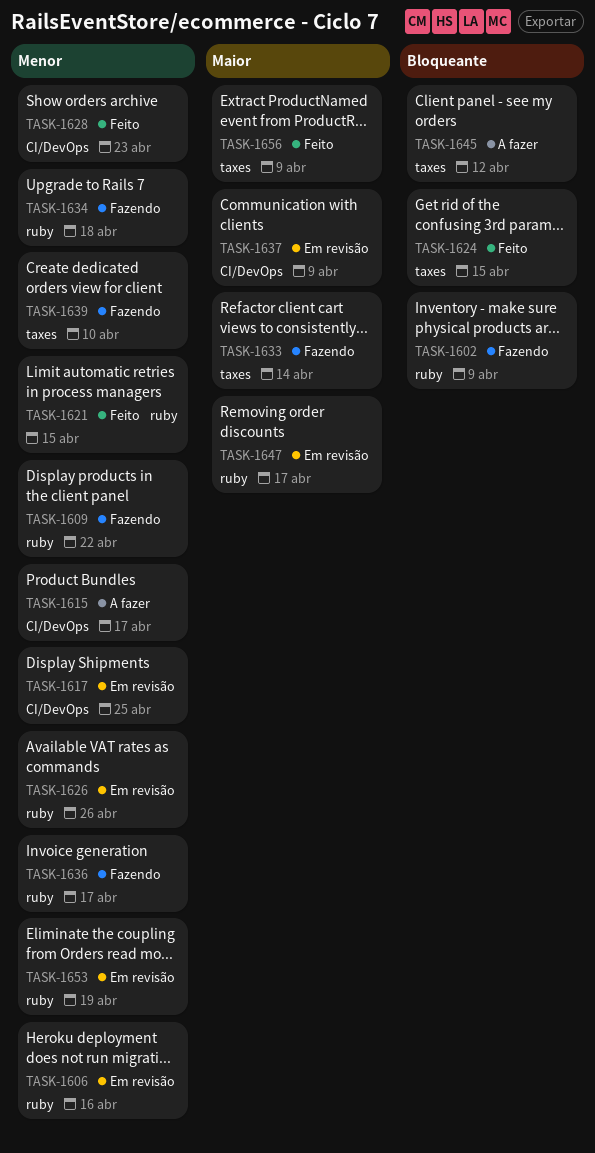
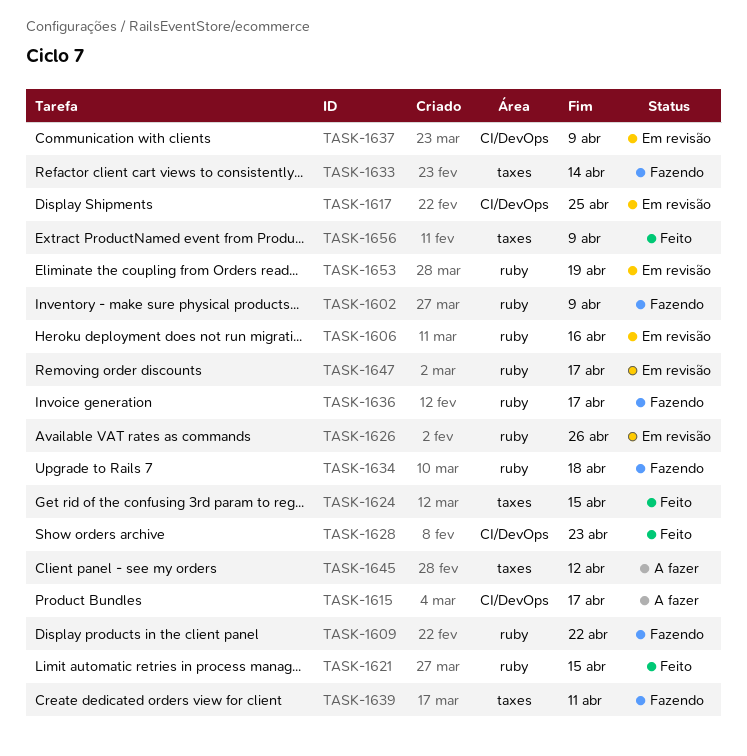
TASK-1639, due: Apr 10 -> Apr 11

